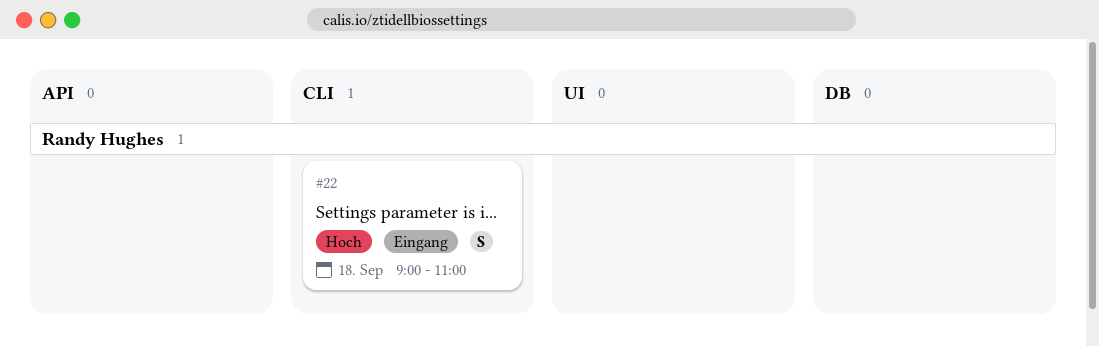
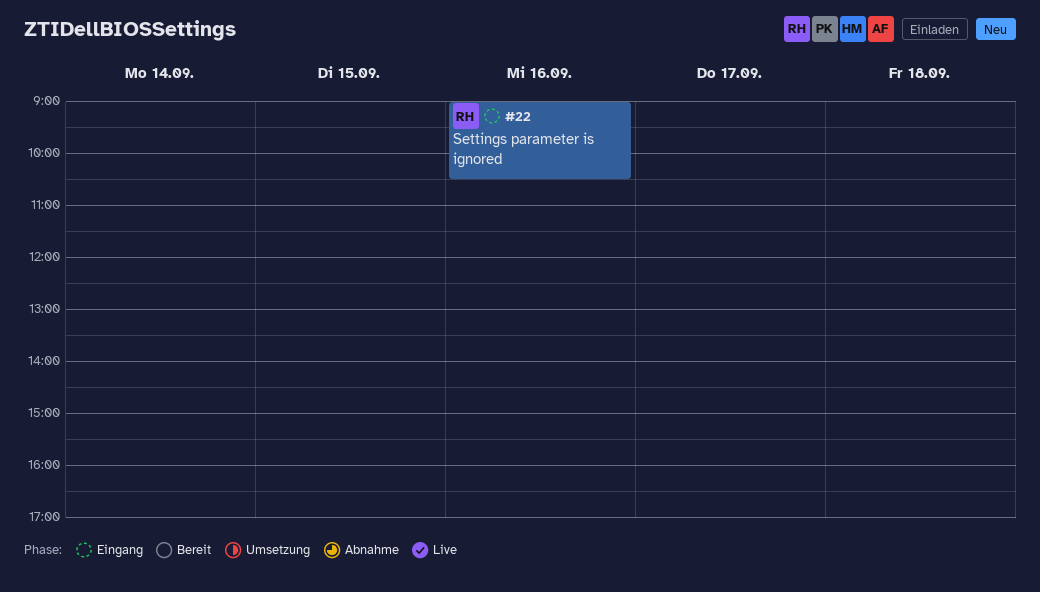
#22, day: Sep 18 -> Sep 16
#22, ends: 11:00 -> 10:30

